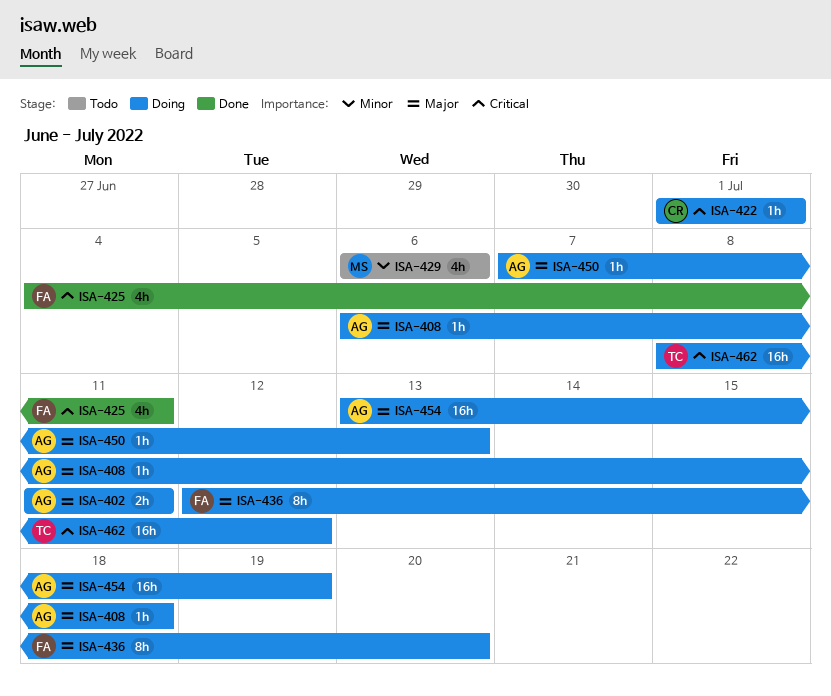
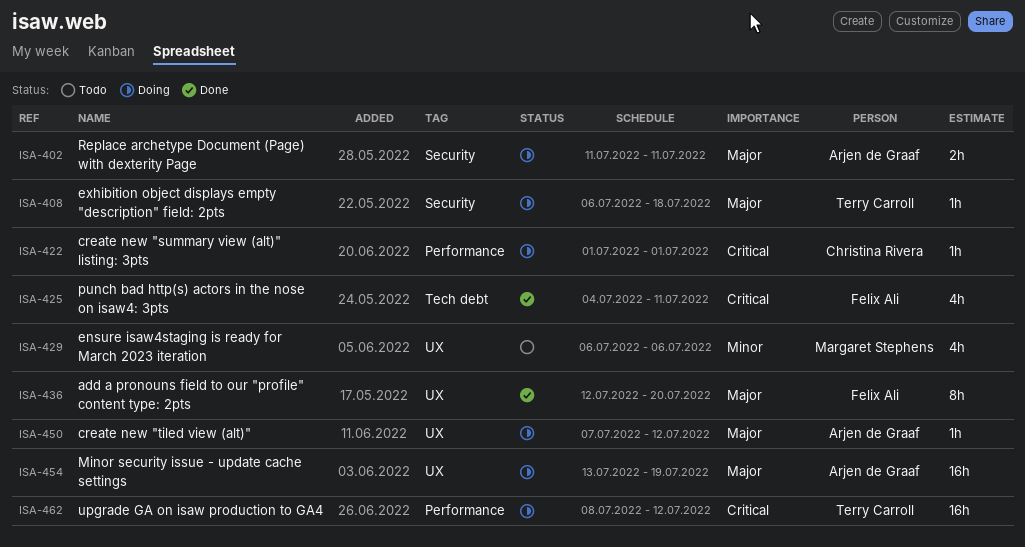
ISA-408, owner: Arjen de Graaf -> Terry Carroll
ISA-436, status: Doing -> Done
ISA-450, due: Jul 13 -> Jul 12

